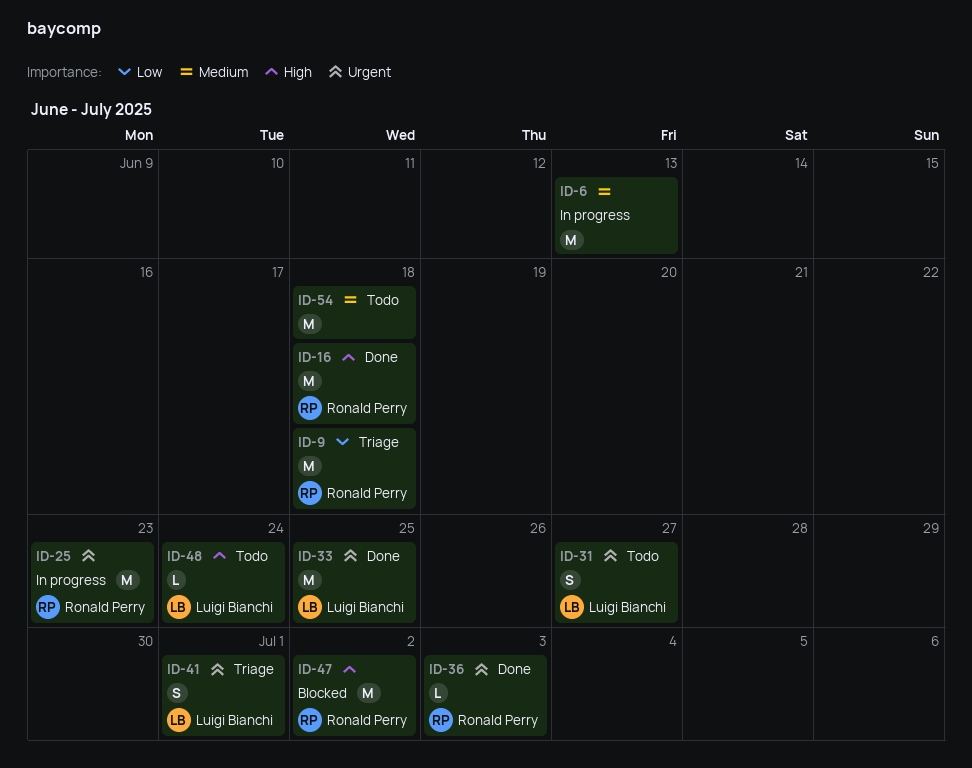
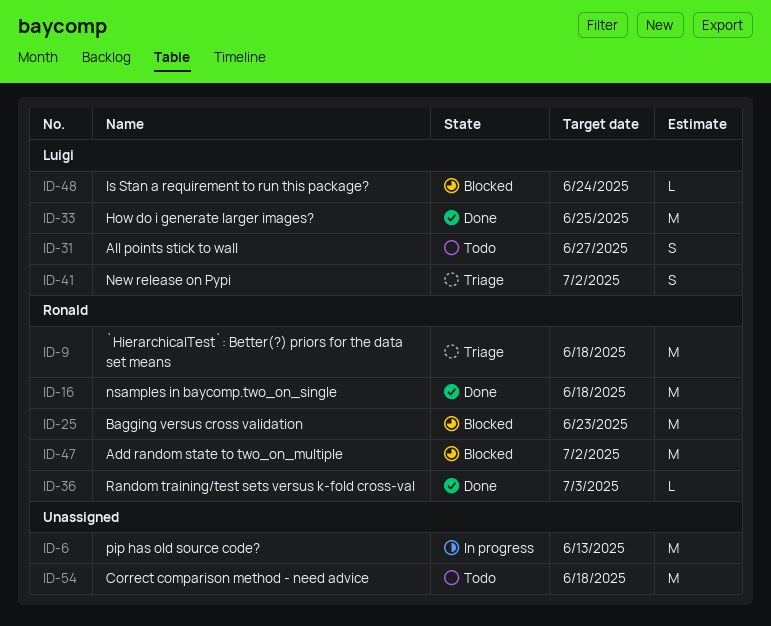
ID-25, status: In progress -> Blocked
ID-41, due: Jul 1 -> Jul 2
ID-48, status: Todo -> Blocked

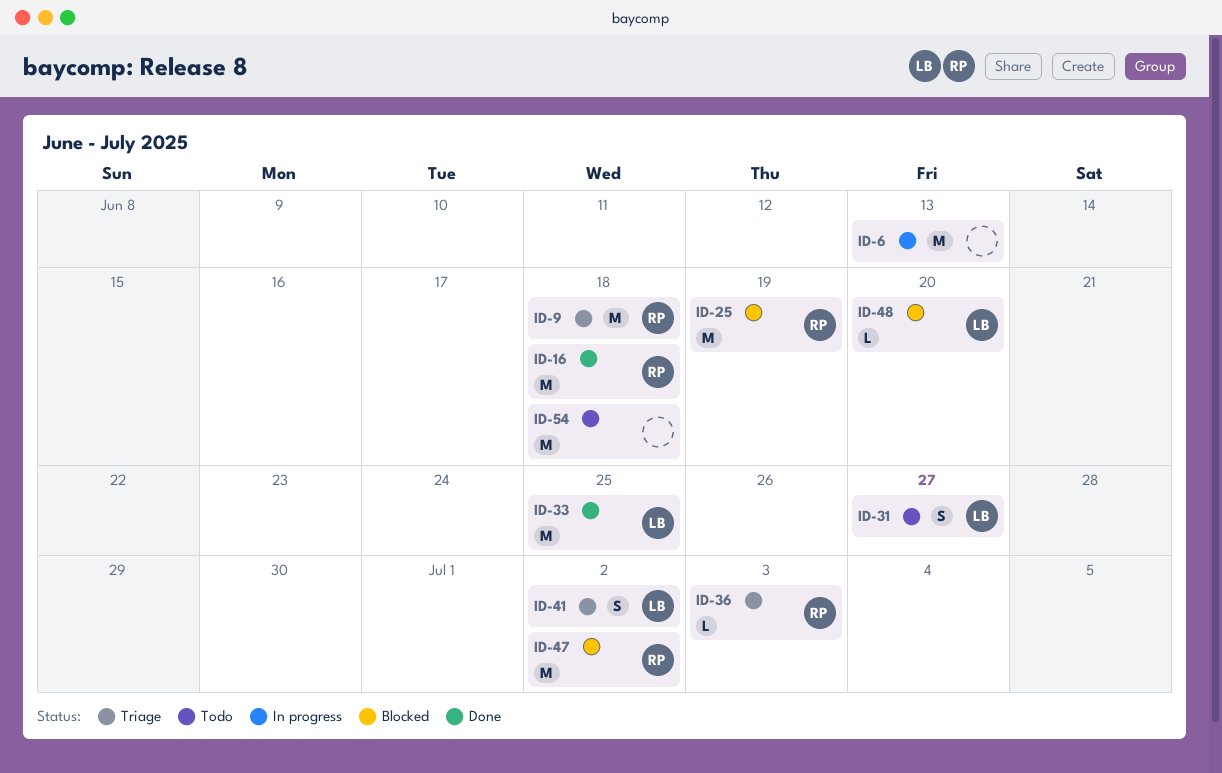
ID-25, due: Jun 23 -> Jun 19
ID-36, status: Done -> Triage
ID-48, due: Jun 24 -> Jun 20

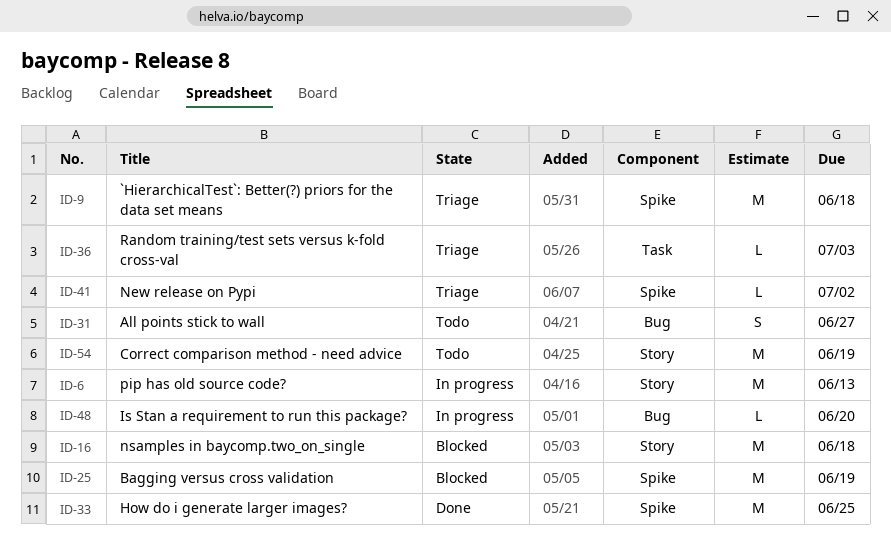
ID-16, status: Done -> Blocked
ID-41, estimate: S -> L
ID-47: present -> none
ID-48, status: Blocked -> In progress
ID-54, due: Jun 18 -> Jun 19

